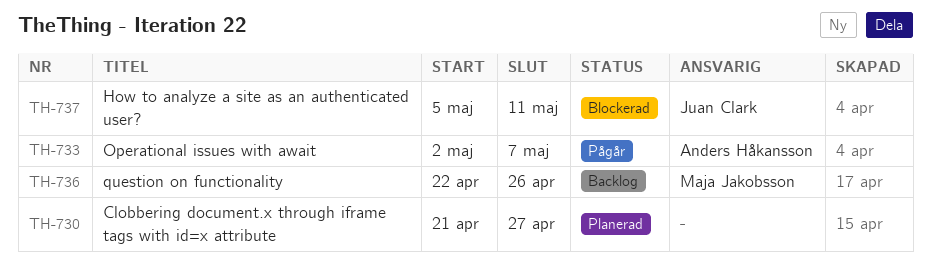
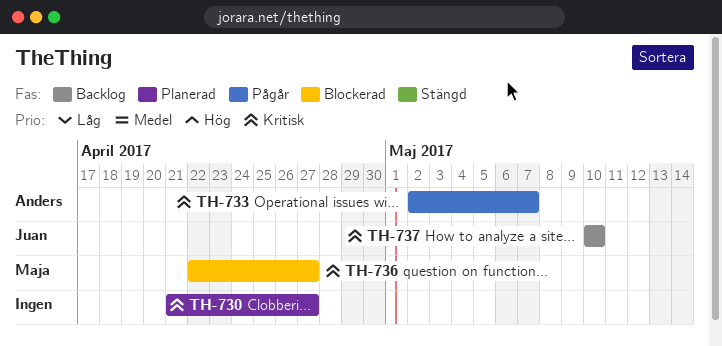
TH-736, status: Backlog -> Blockerad
TH-736, due: Apr 26 -> Apr 27
TH-737, status: Blockerad -> Backlog
TH-737, start: May 5 -> May 10
TH-737, due: May 11 -> May 10

